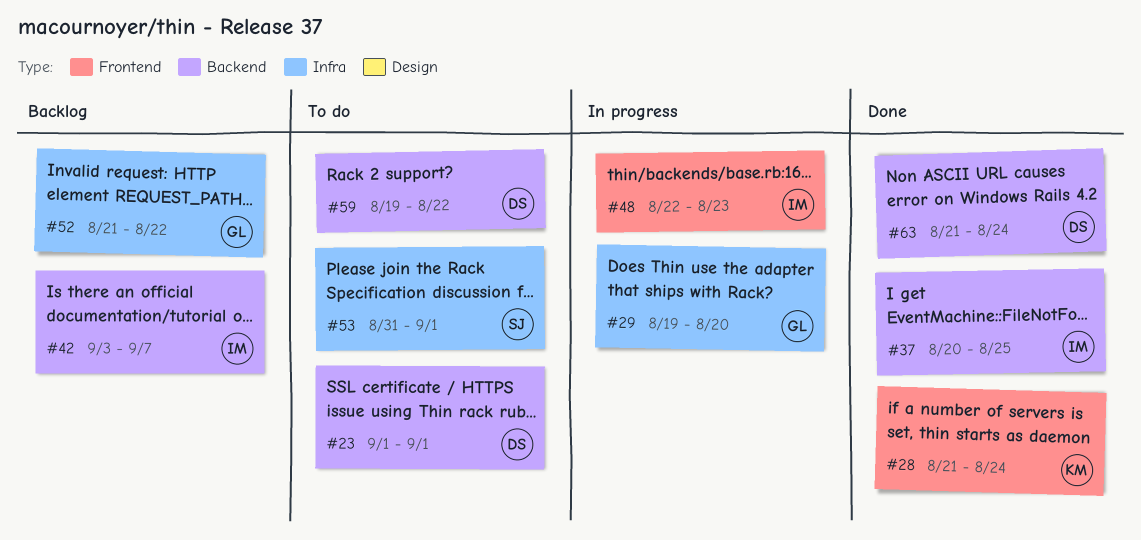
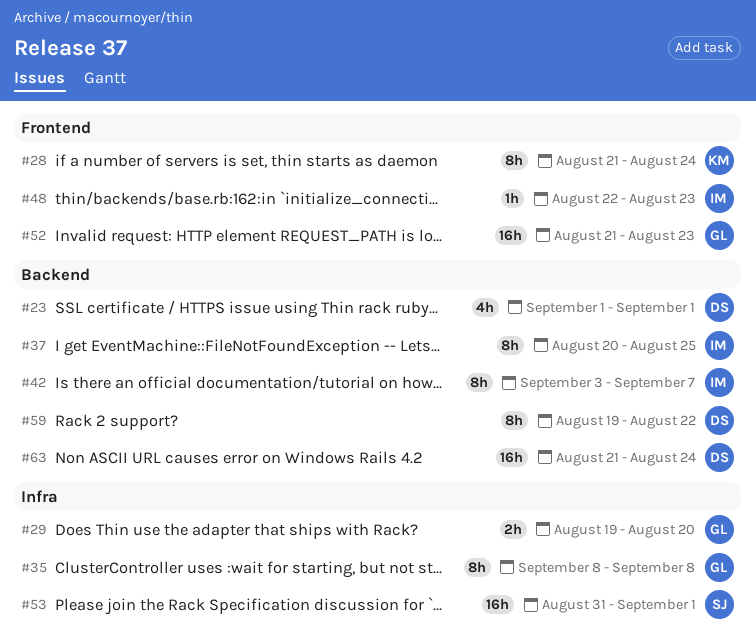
#35: none -> present
#52, label: Infra -> Frontend
#52, due: Aug 22 -> Aug 23

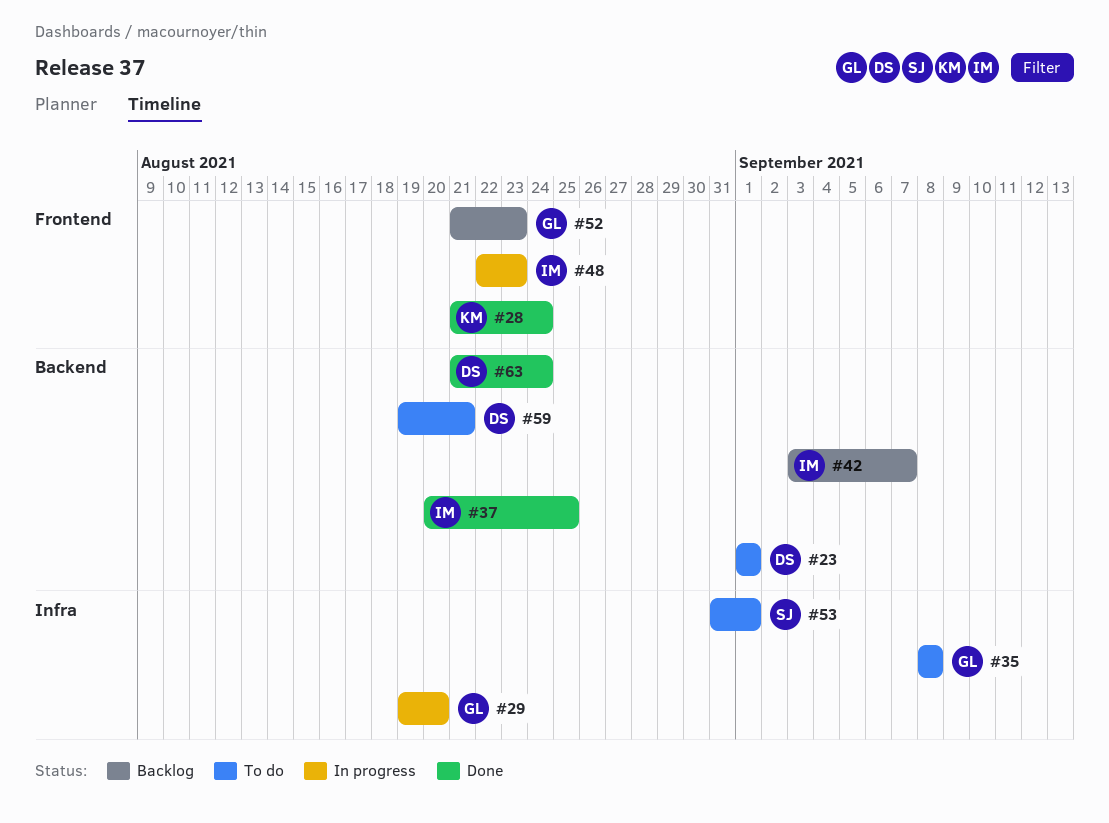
#59, due: Aug 22 -> Aug 21

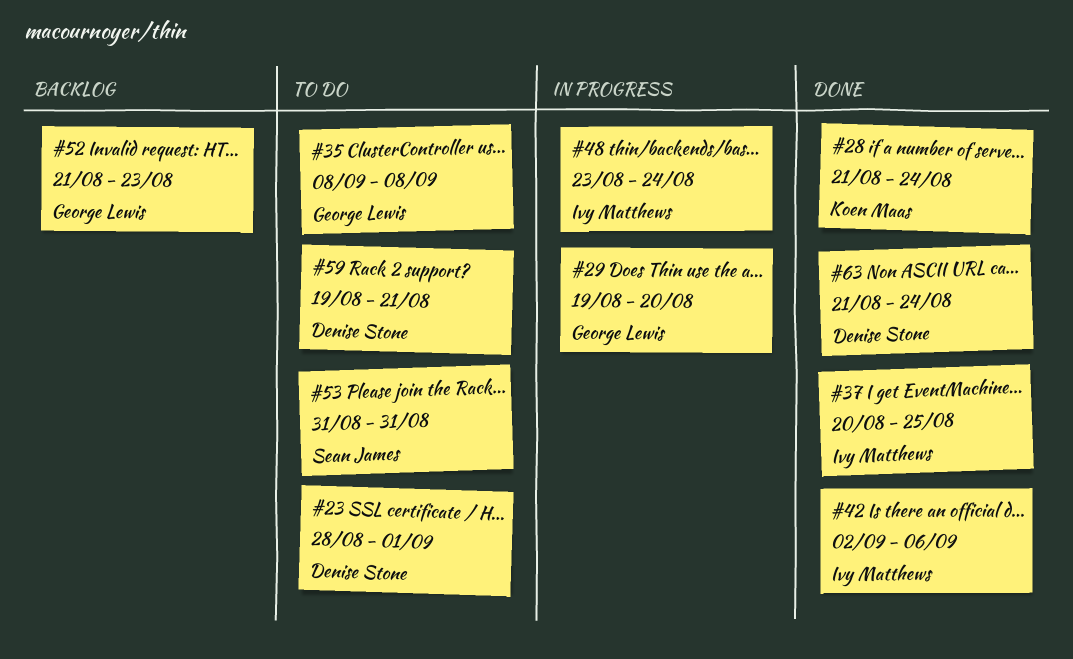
#23, start: Sep 1 -> Aug 28
#42, status: Backlog -> Done
#42, start: Sep 3 -> Sep 2
#42, due: Sep 7 -> Sep 6
#48, start: Aug 22 -> Aug 23
#48, due: Aug 23 -> Aug 24
#53, due: Sep 1 -> Aug 31

